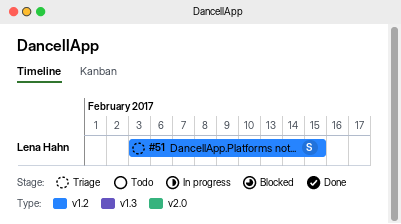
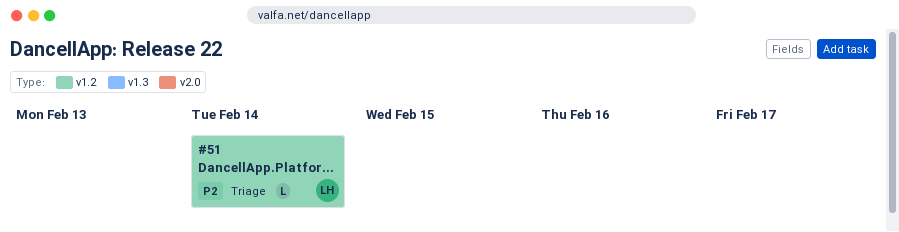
#51, estimate: S -> L
#51, due: Feb 15 -> Feb 14

